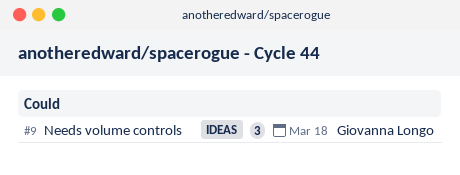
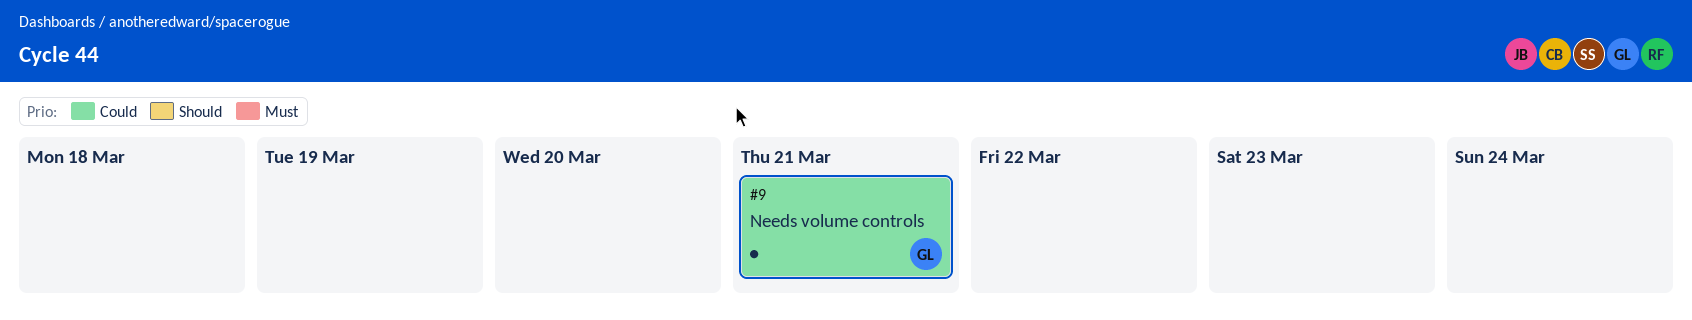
#9, estimate: 3 -> 1
#9, due: Mar 18 -> Mar 21

